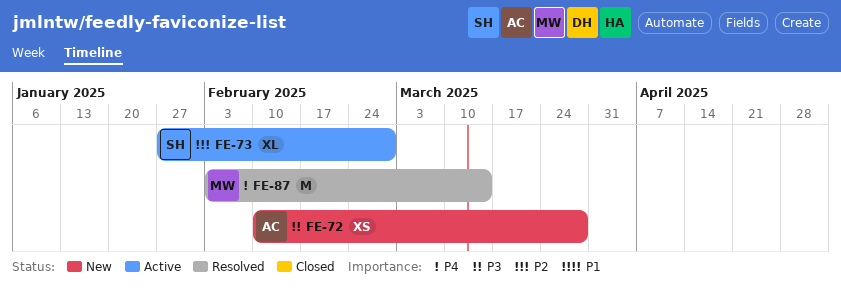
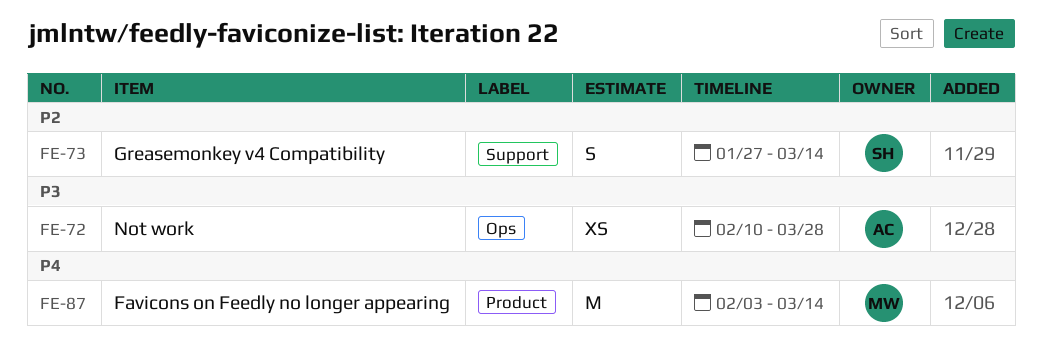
FE-73, estimate: XL -> S
FE-73, due: Feb 28 -> Mar 14

